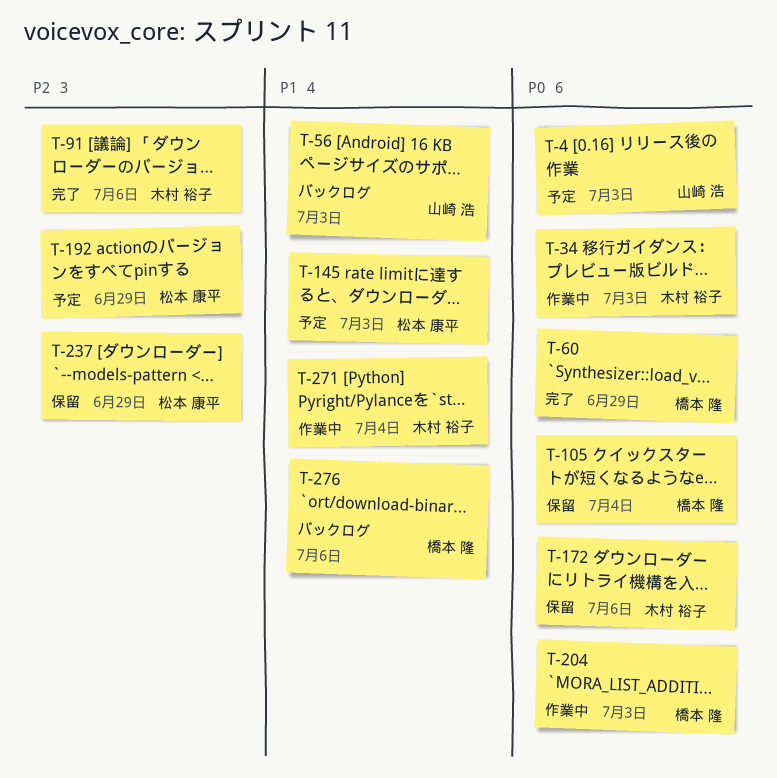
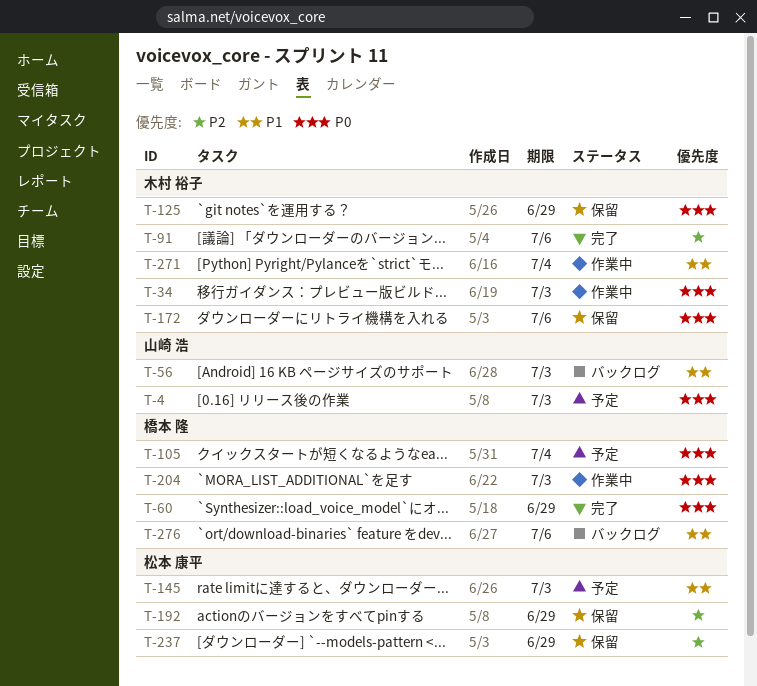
T-105, status: 保留 -> 予定
T-125: none -> present
T-192, status: 予定 -> 保留

